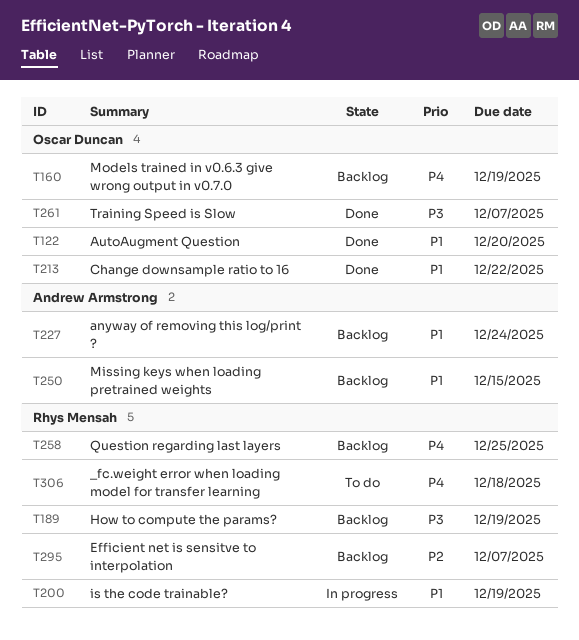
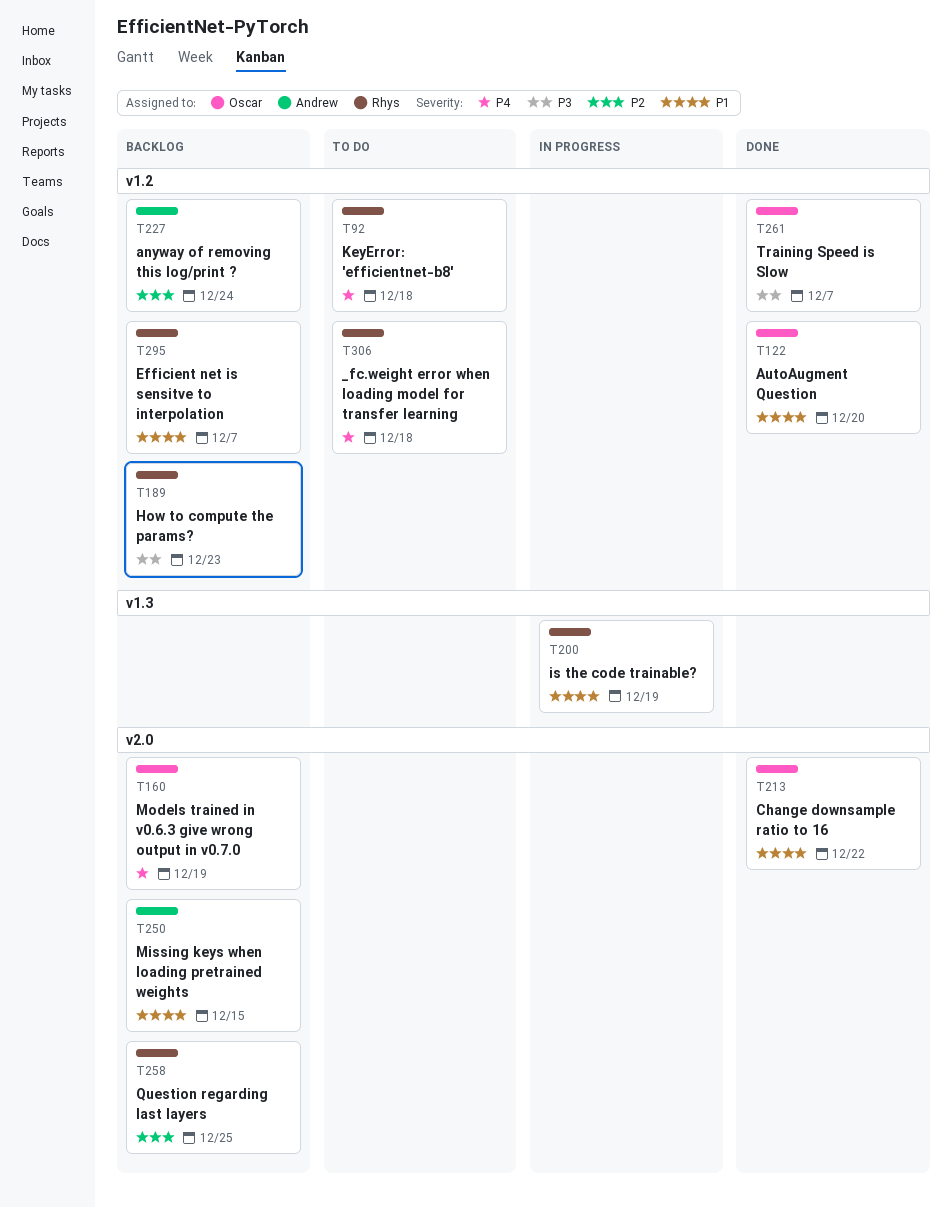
T92: none -> present
T189, due: Dec 19 -> Dec 23
T227, priority: P1 -> P2
T258, priority: P4 -> P2
T295, priority: P2 -> P1

